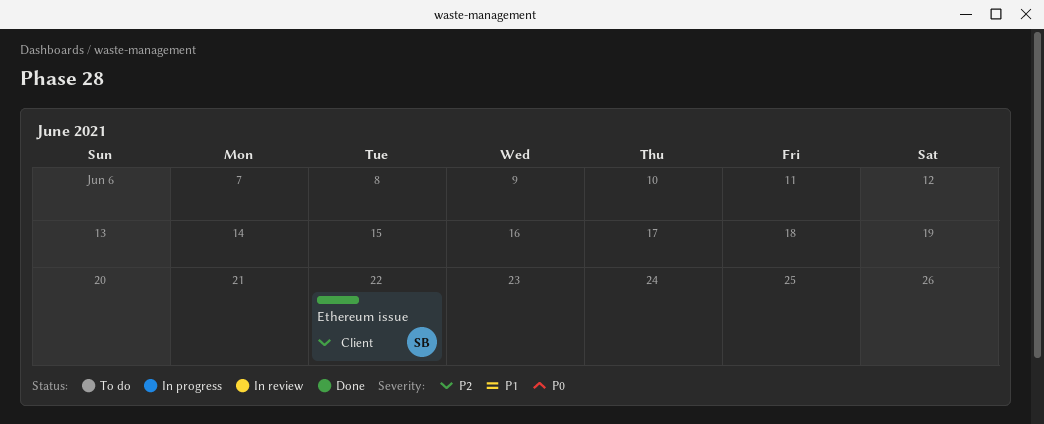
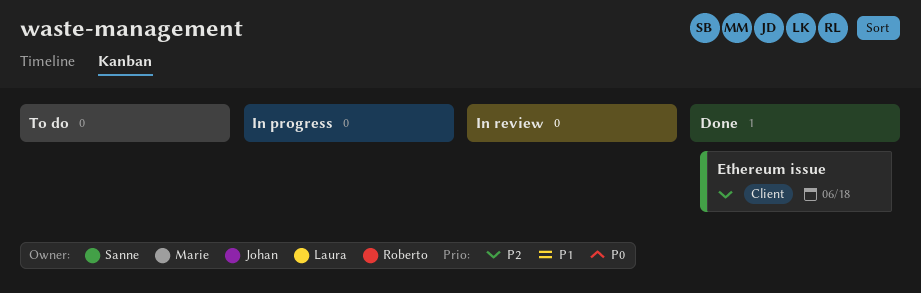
Ethereum issue, due: Jun 22 -> Jun 18

